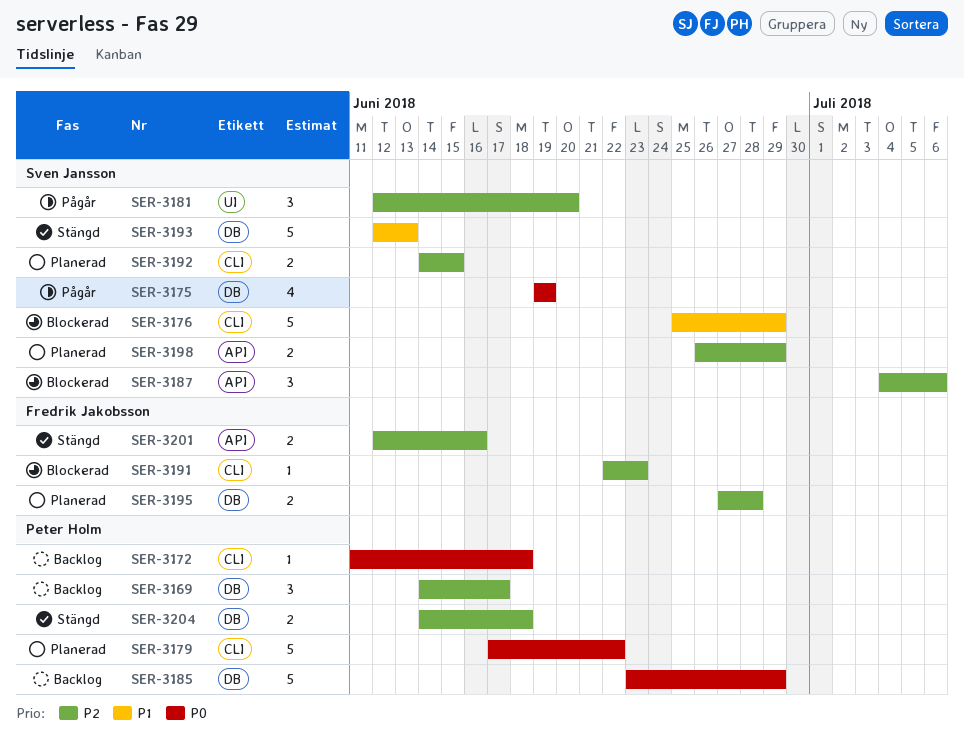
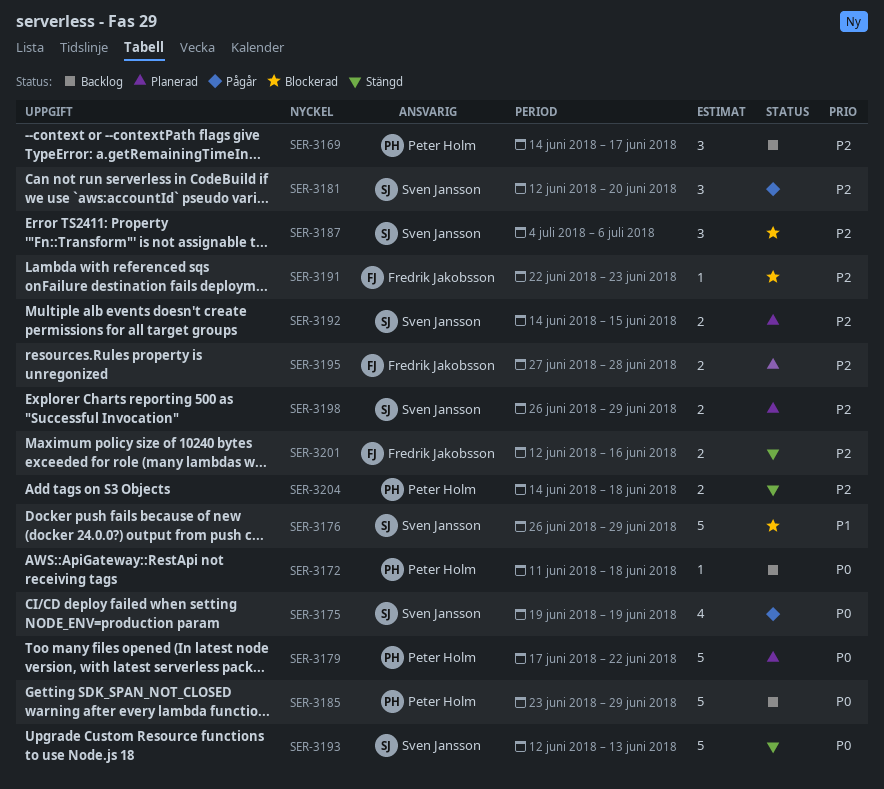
SER-3176, start: Jun 25 -> Jun 26
SER-3193, priority: P1 -> P0

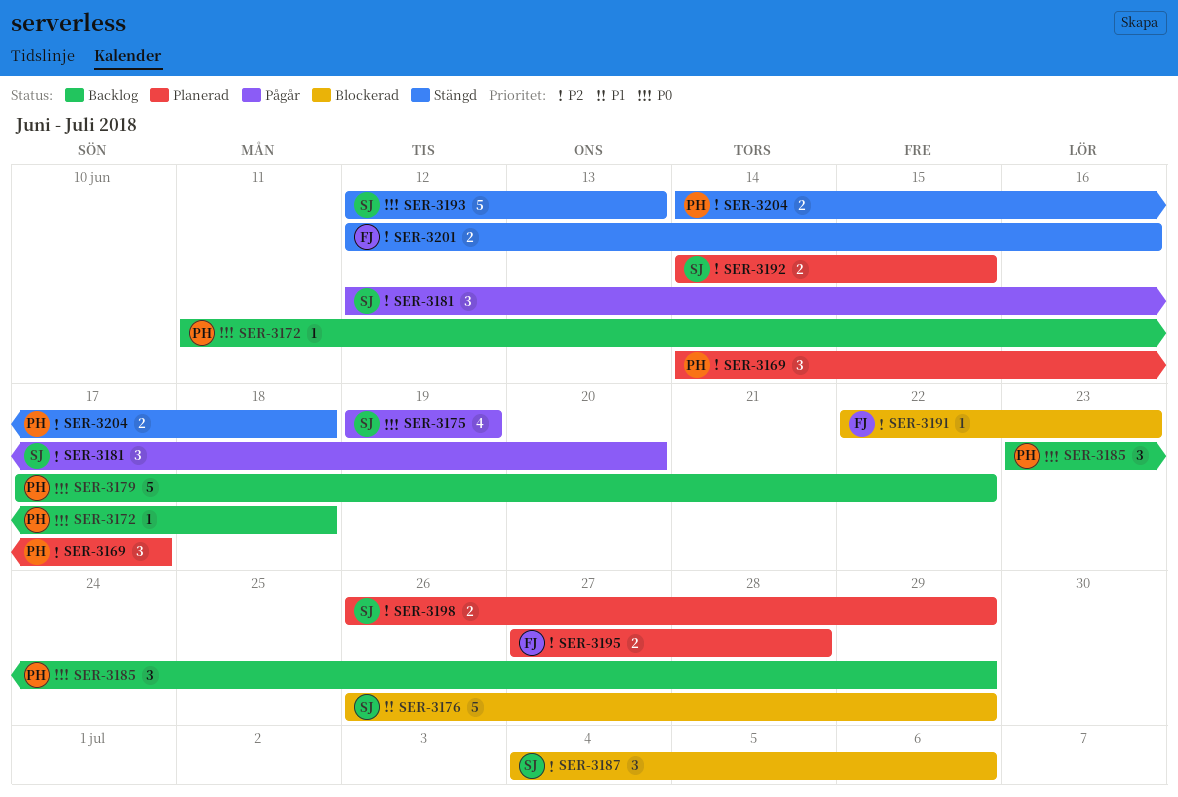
SER-3169, status: Backlog -> Planerad
SER-3179, status: Planerad -> Backlog
SER-3185, estimate: 5 -> 3

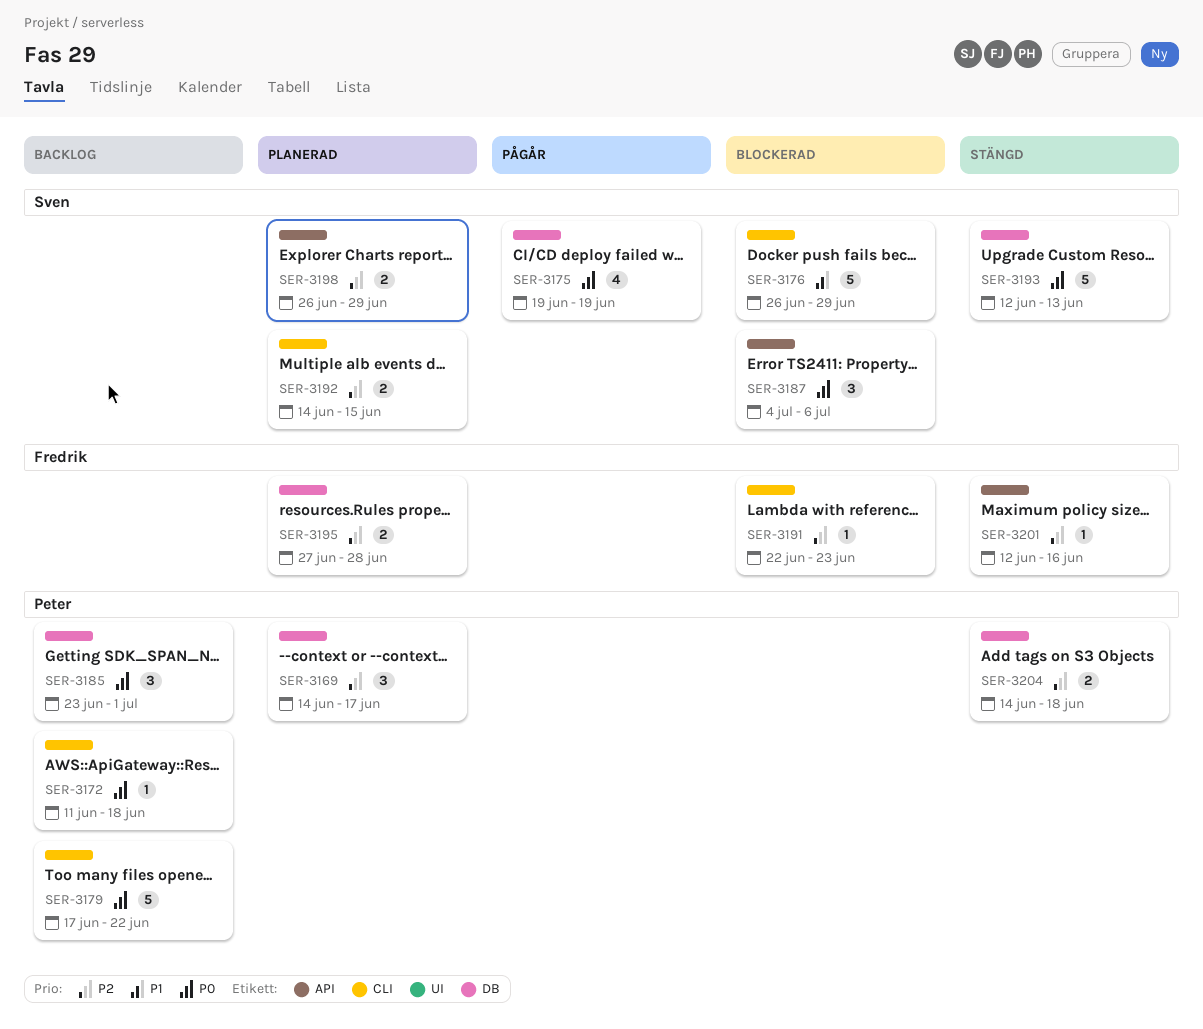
SER-3181: present -> none
SER-3185, due: Jun 29 -> Jul 1
SER-3187, priority: P2 -> P0
SER-3201, estimate: 2 -> 1

